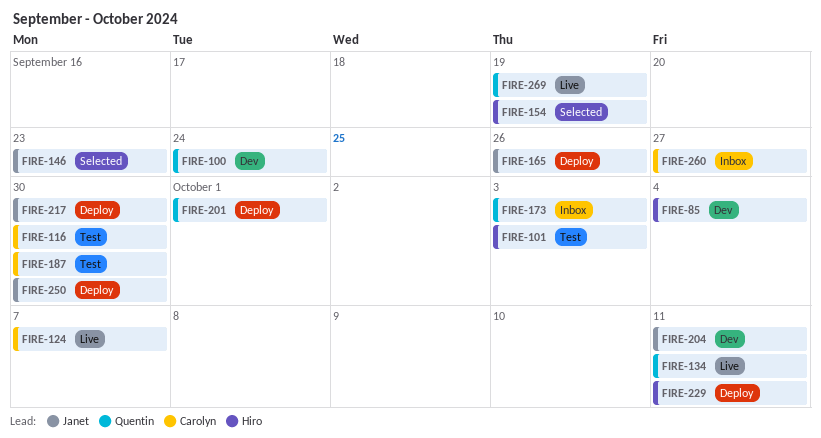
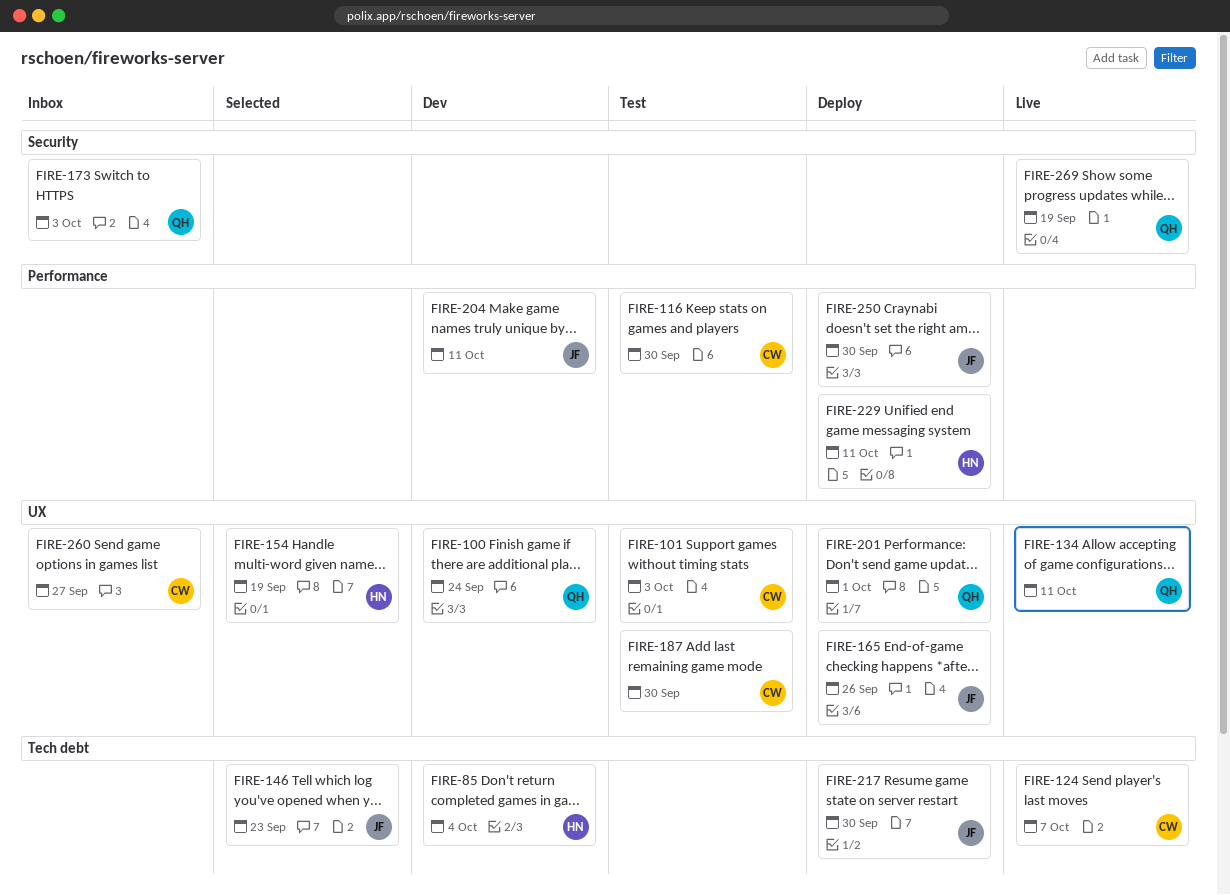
FIRE-101, owner: Hiro -> Carolyn

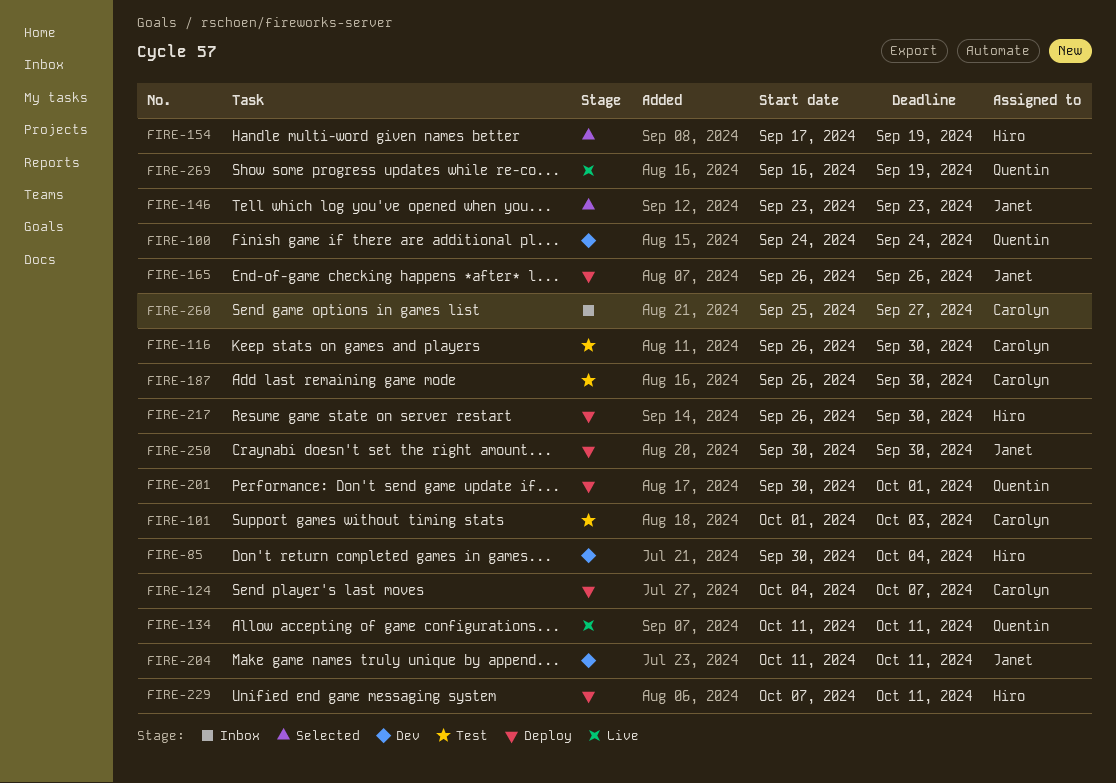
FIRE-124, status: Live -> Deploy
FIRE-173: present -> none
FIRE-217, owner: Janet -> Hiro

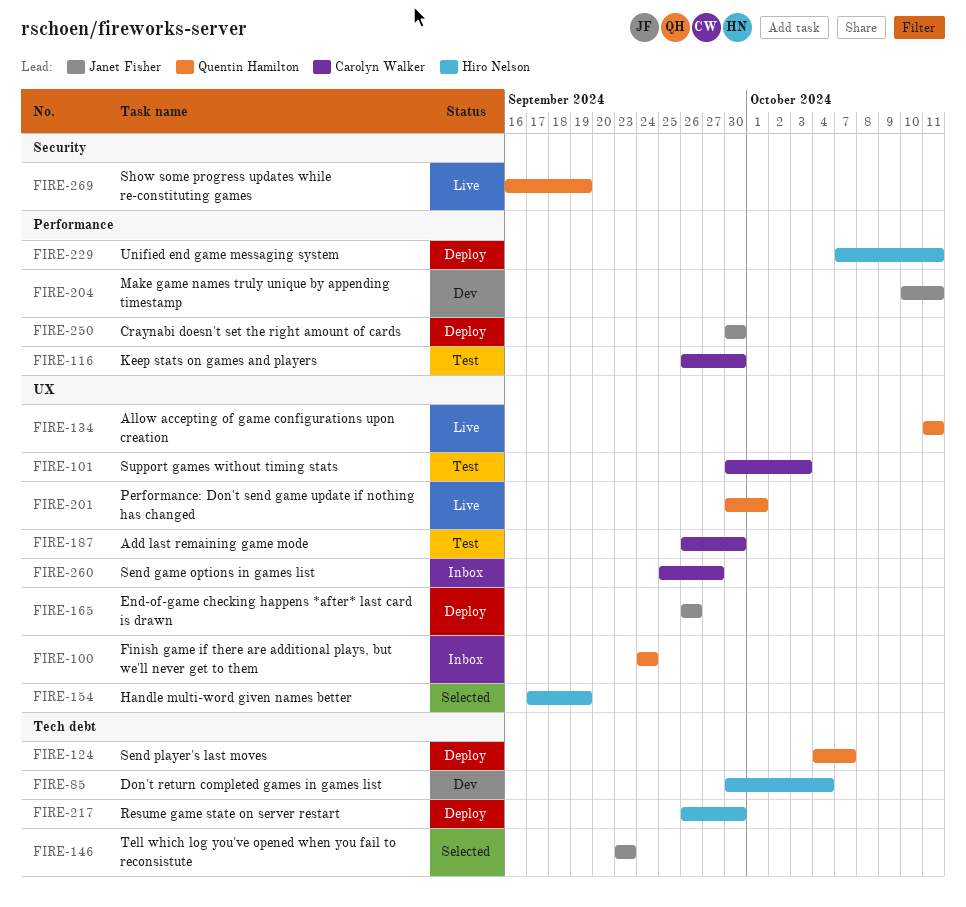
FIRE-100, status: Dev -> Inbox
FIRE-101, start: Oct 1 -> Sep 30
FIRE-124, owner: Carolyn Walker -> Quentin Hamilton
FIRE-201, status: Deploy -> Live
FIRE-204, start: Oct 11 -> Oct 10

